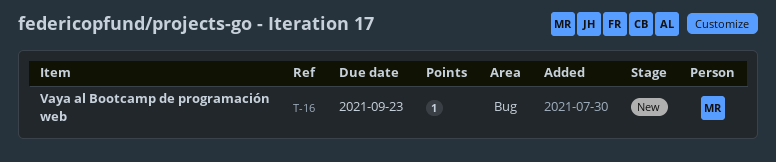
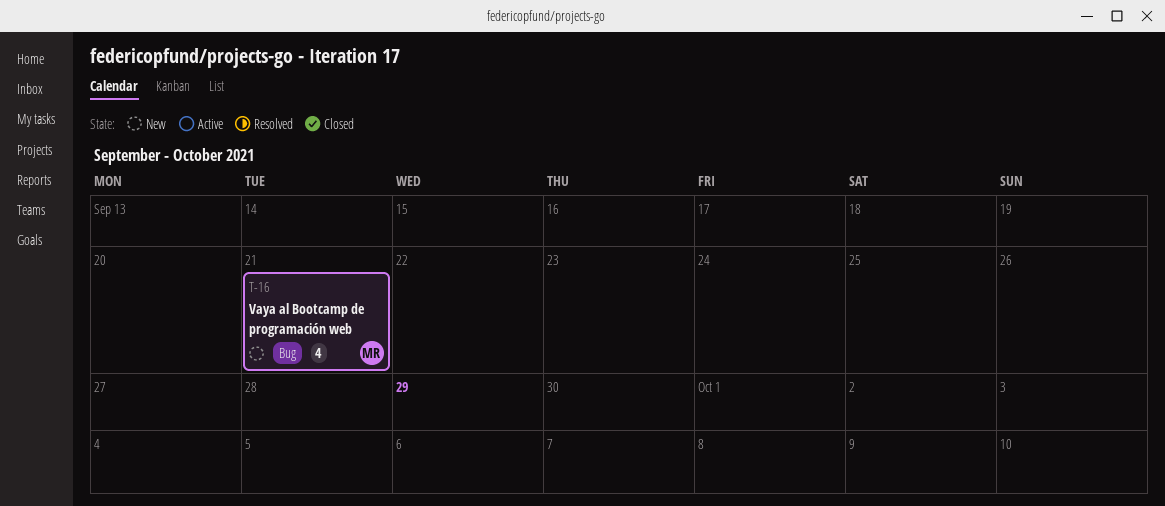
T-16, estimate: 1 -> 4
T-16, due: Sep 23 -> Sep 21

